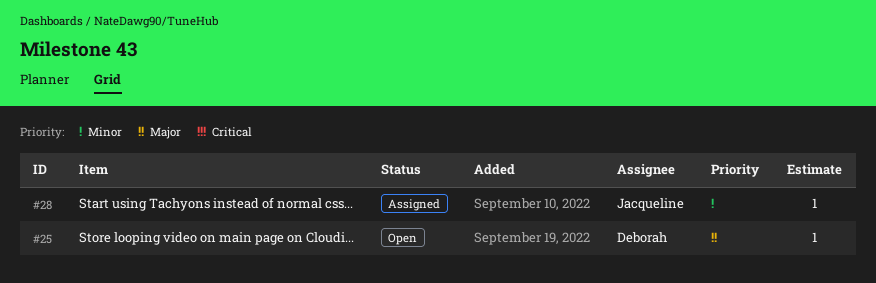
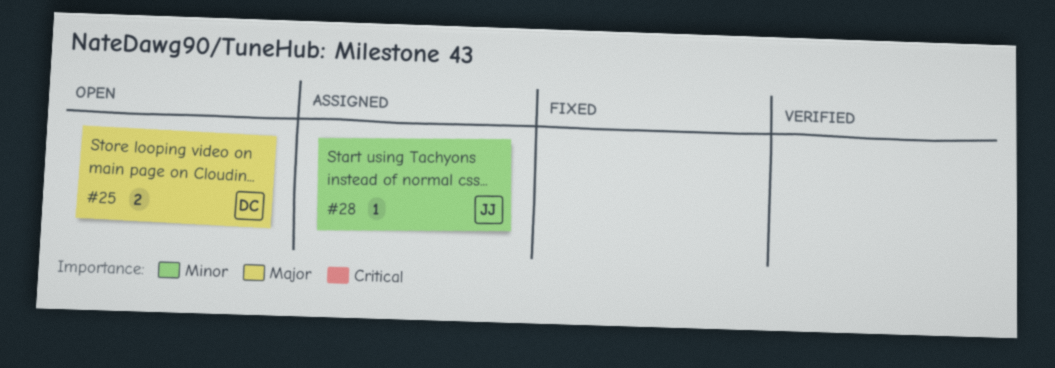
#25, estimate: 1 -> 2

